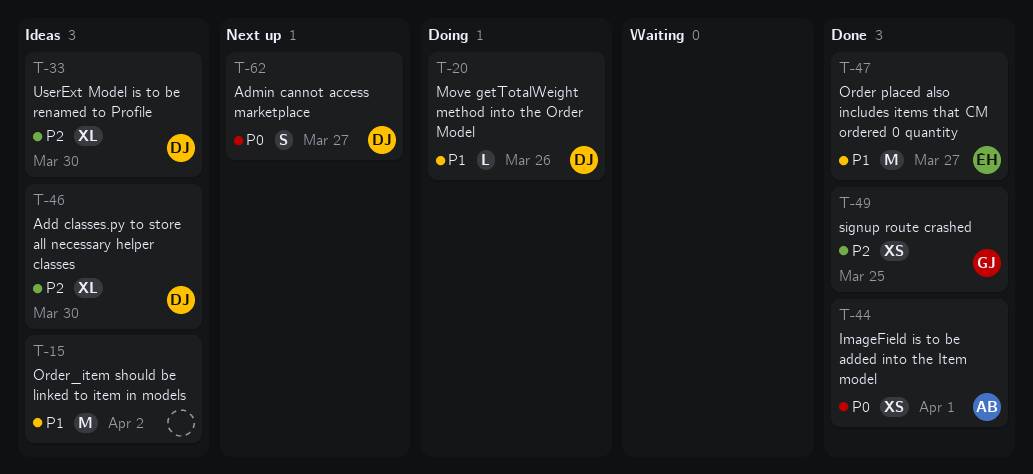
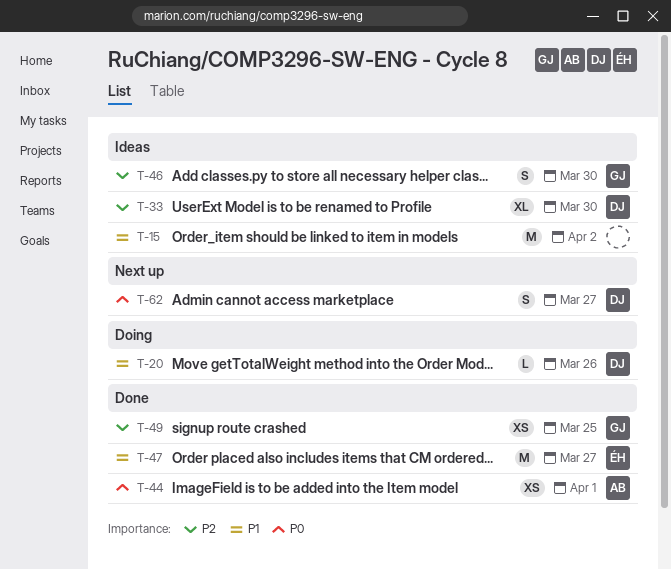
T-46, owner: DJ -> GJ
T-46, estimate: XL -> S

